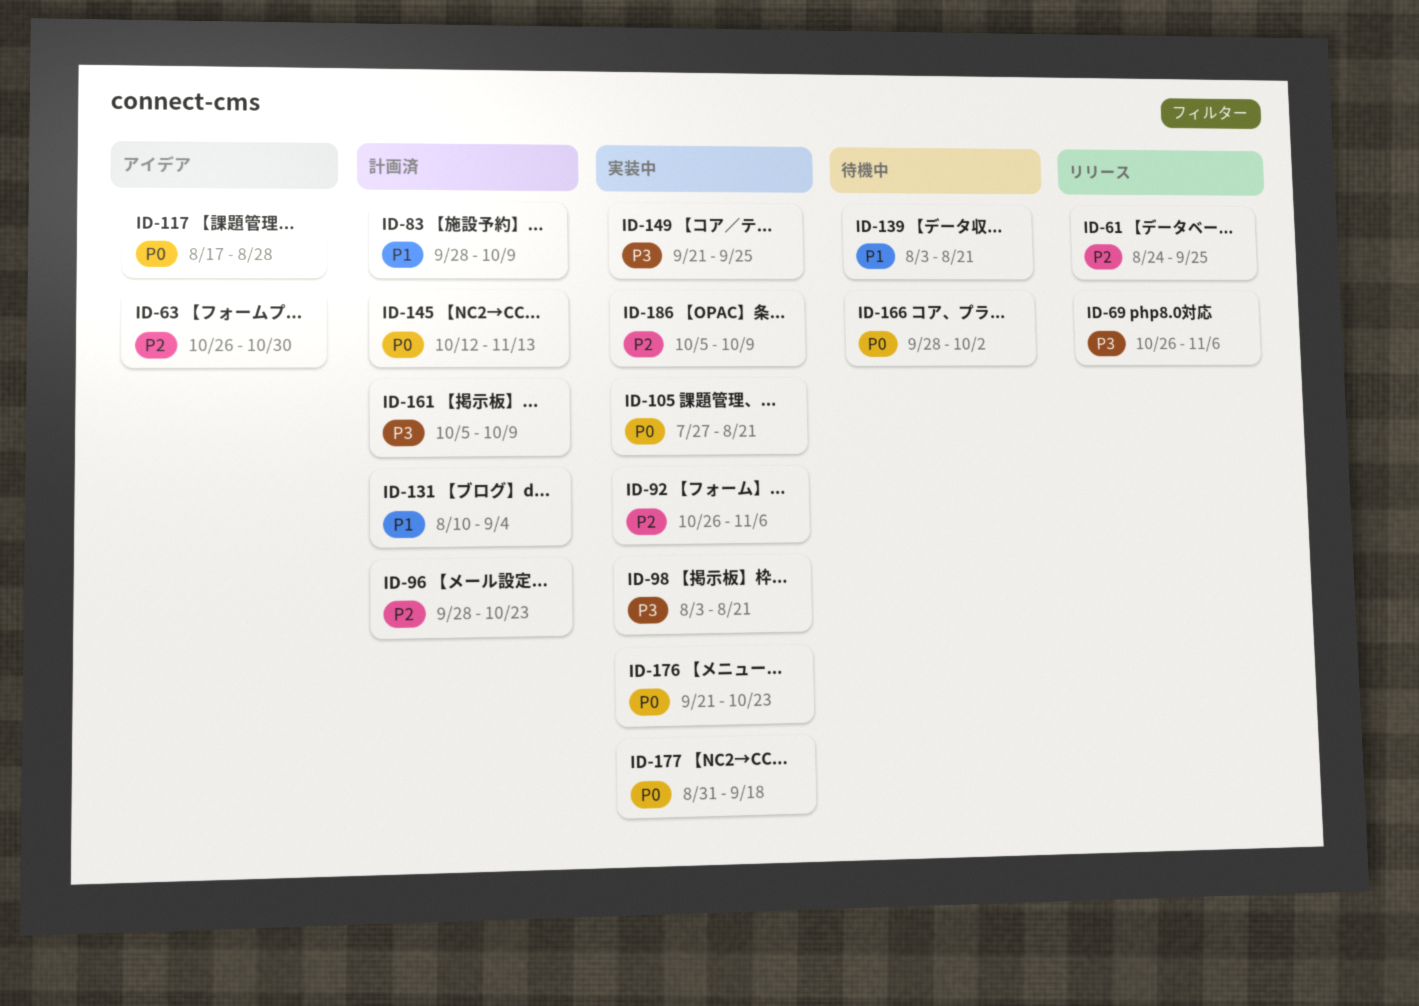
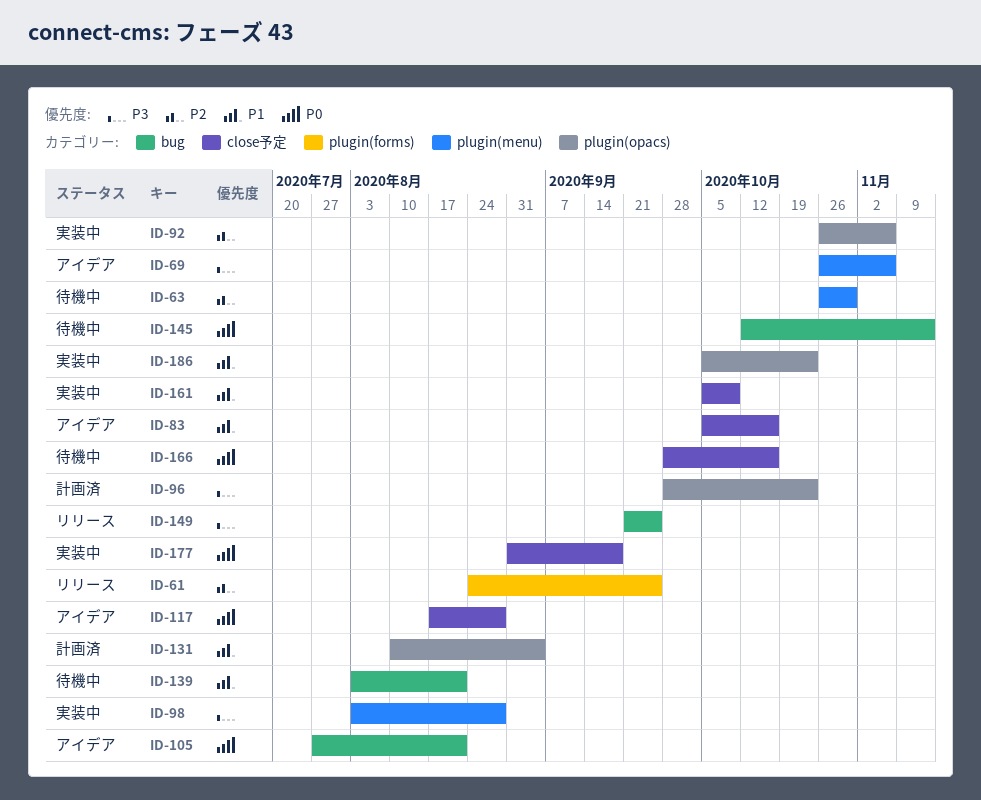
ID-63, status: アイデア -> 待機中
ID-69, status: リリース -> アイデア
ID-83, status: 計画済 -> アイデア
ID-83, start: Sep 28 -> Oct 5
ID-83, due: Oct 9 -> Oct 16
ID-96, priority: P2 -> P3
ID-98, due: Aug 21 -> Aug 28
ID-105, status: 実装中 -> アイデア
ID-145, status: 計画済 -> 待機中
ID-149, status: 実装中 -> リリース
ID-161, status: 計画済 -> 実装中
ID-161, priority: P3 -> P1
ID-166, due: Oct 2 -> Oct 16
ID-176: present -> none
ID-186, priority: P2 -> P1
ID-186, due: Oct 9 -> Oct 23

